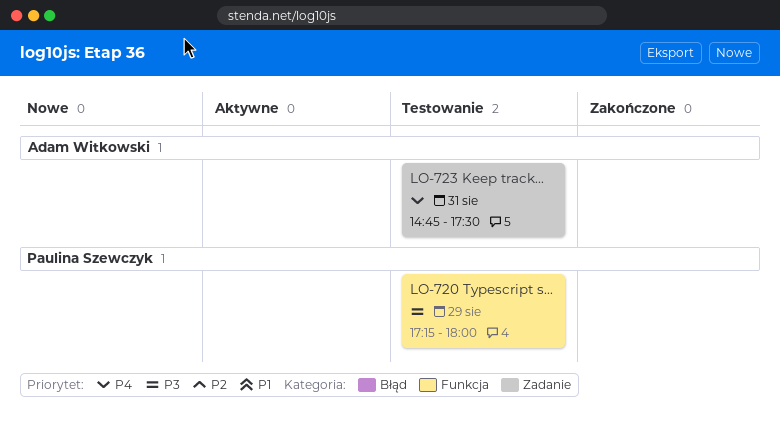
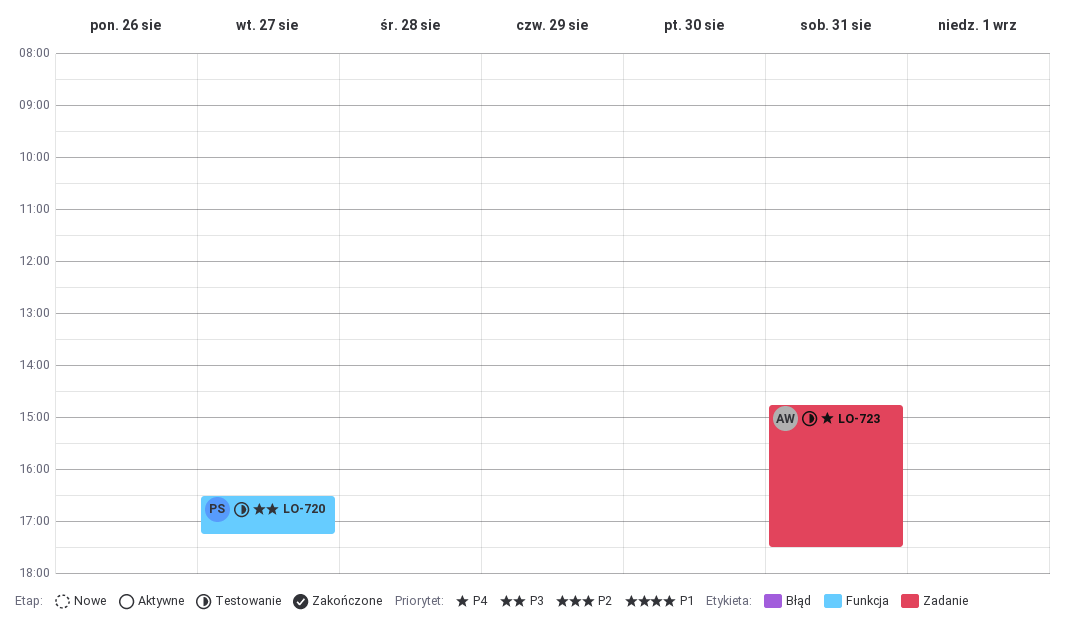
LO-720, day: Aug 29 -> Aug 27
LO-720, begins: 17:15 -> 16:30
LO-720, ends: 18:00 -> 17:15

